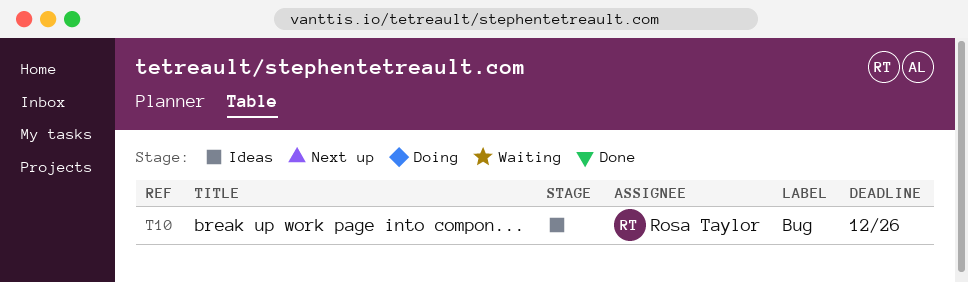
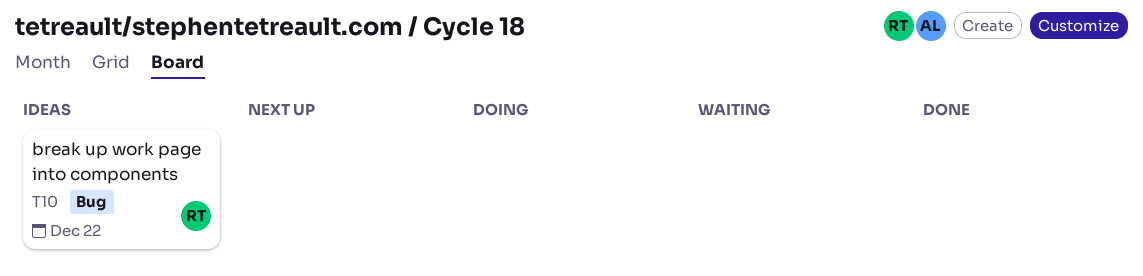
T10, due: Dec 26 -> Dec 22

